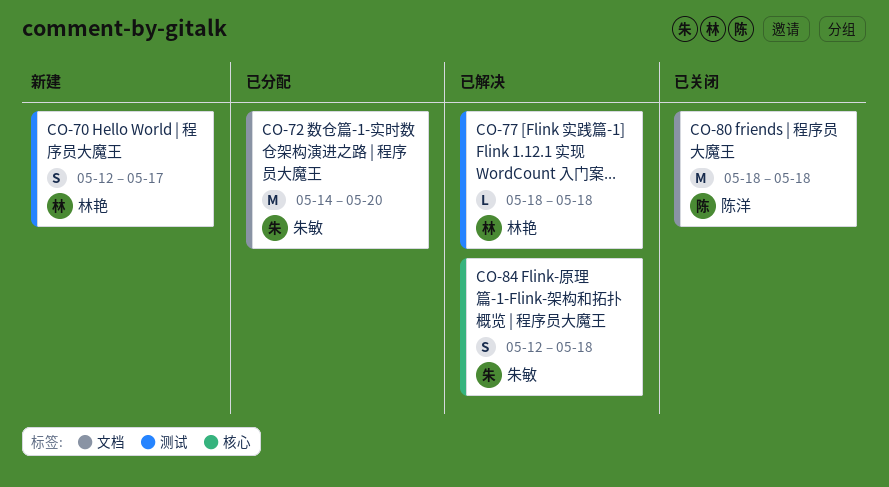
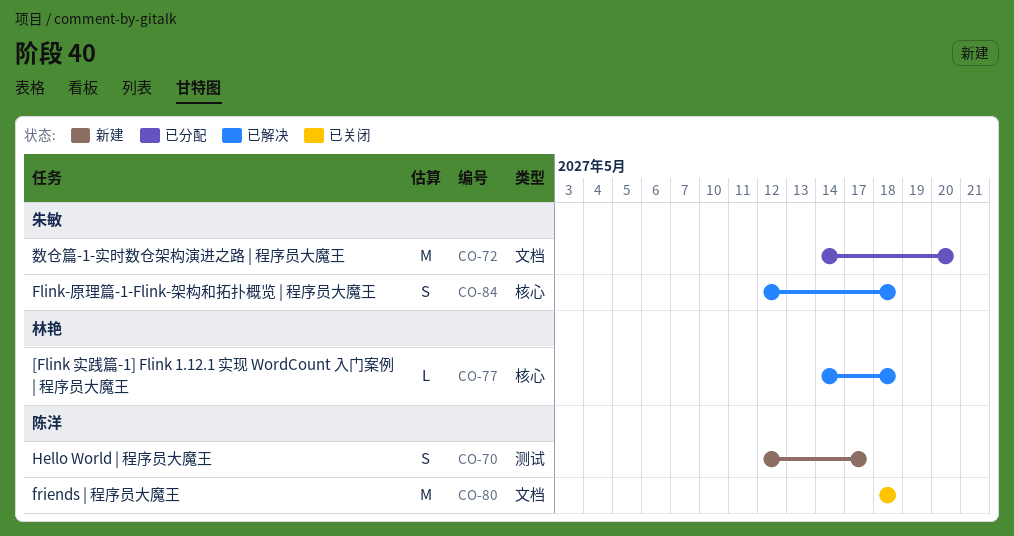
CO-70, owner: 林艳 -> 陈洋
CO-77, label: 测试 -> 核心
CO-77, start: May 18 -> May 14

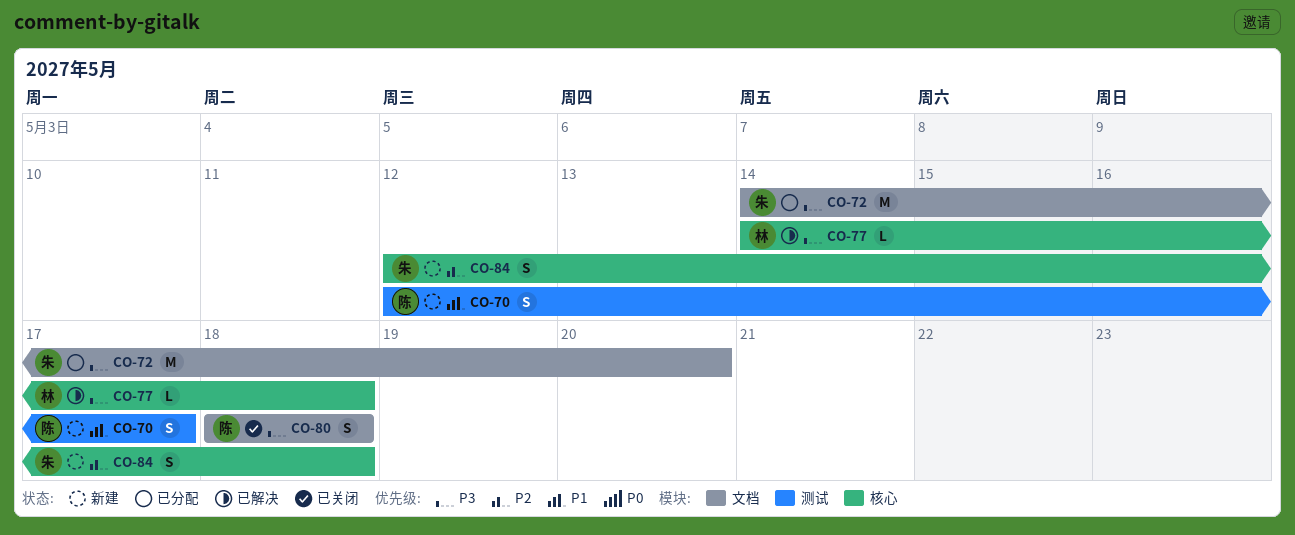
CO-80, estimate: M -> S
CO-84, status: 已解决 -> 新建

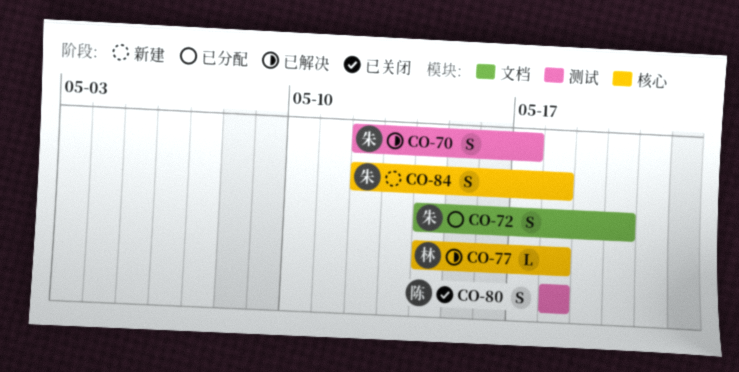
CO-70, status: 新建 -> 已解决
CO-70, owner: 陈 -> 朱
CO-72, estimate: M -> S
CO-80, label: 文档 -> 测试

